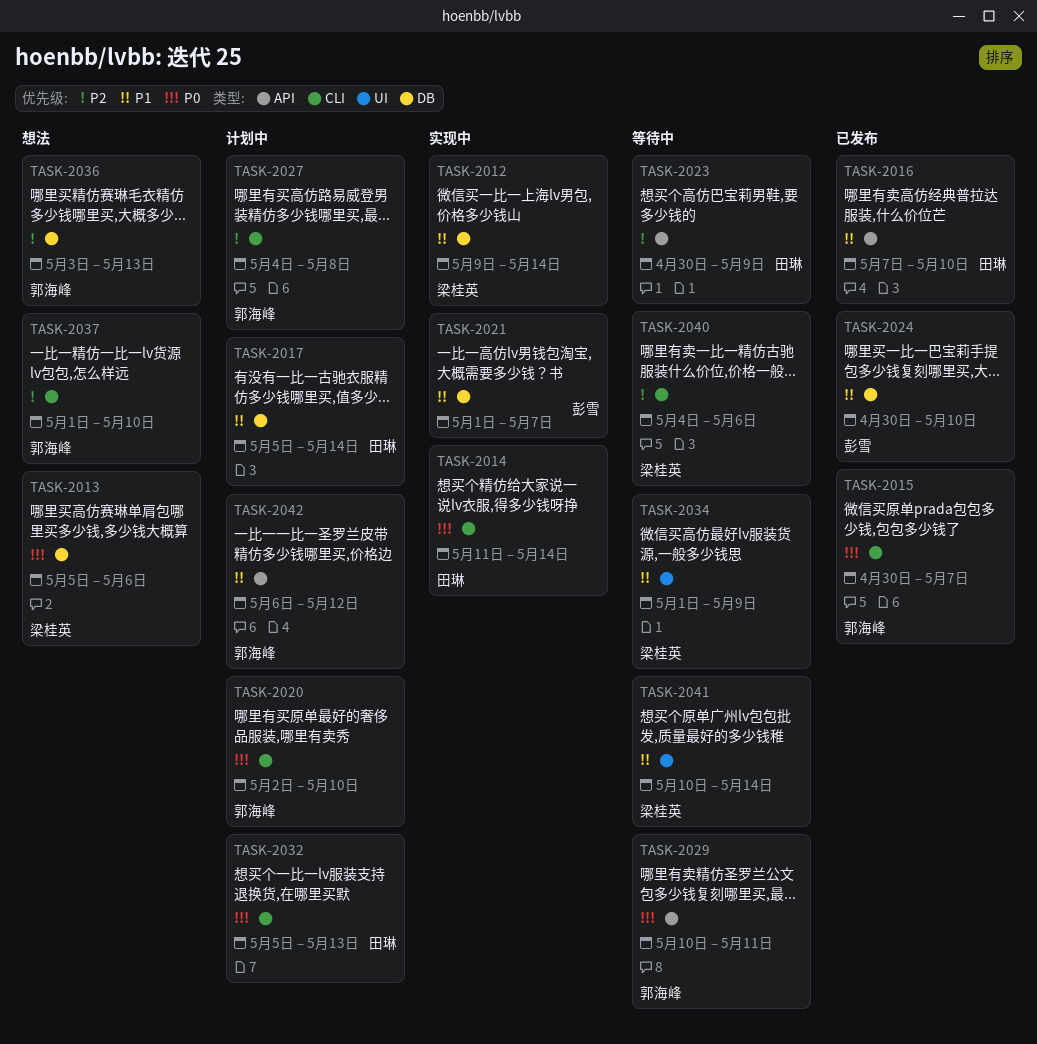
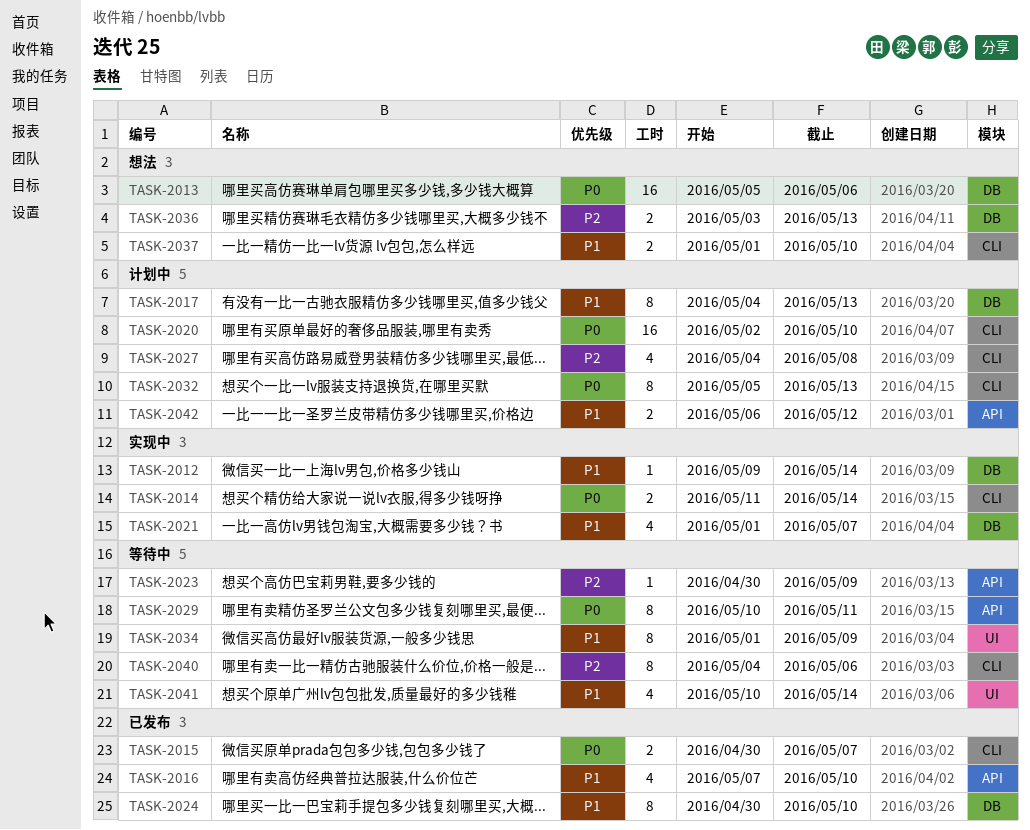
TASK-2017, start: May 5 -> May 4
TASK-2017, due: May 14 -> May 13
TASK-2037, priority: P2 -> P1

